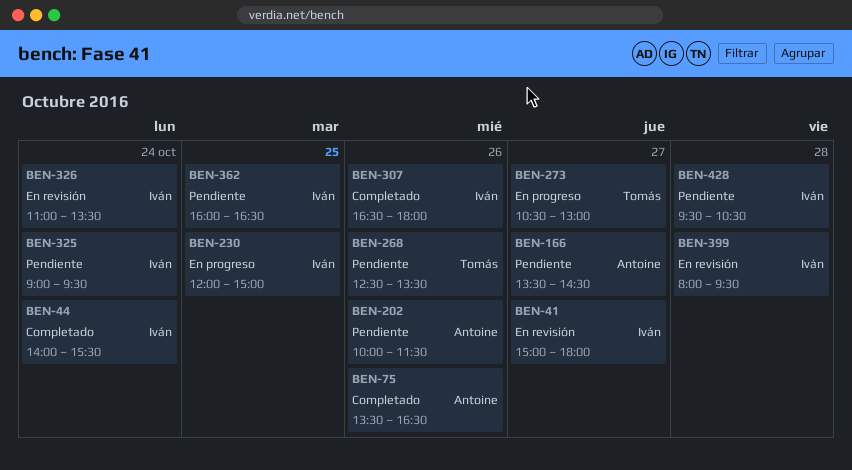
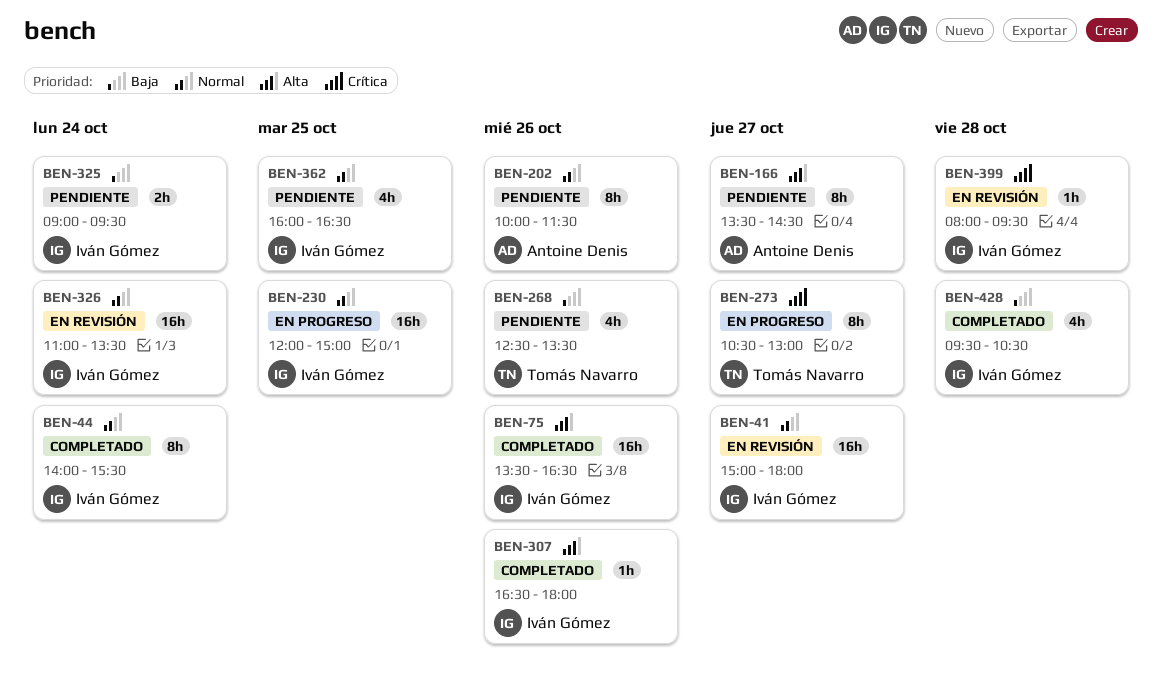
BEN-75, owner: Antoine Denis -> Iván Gómez
BEN-428, status: Pendiente -> Completado

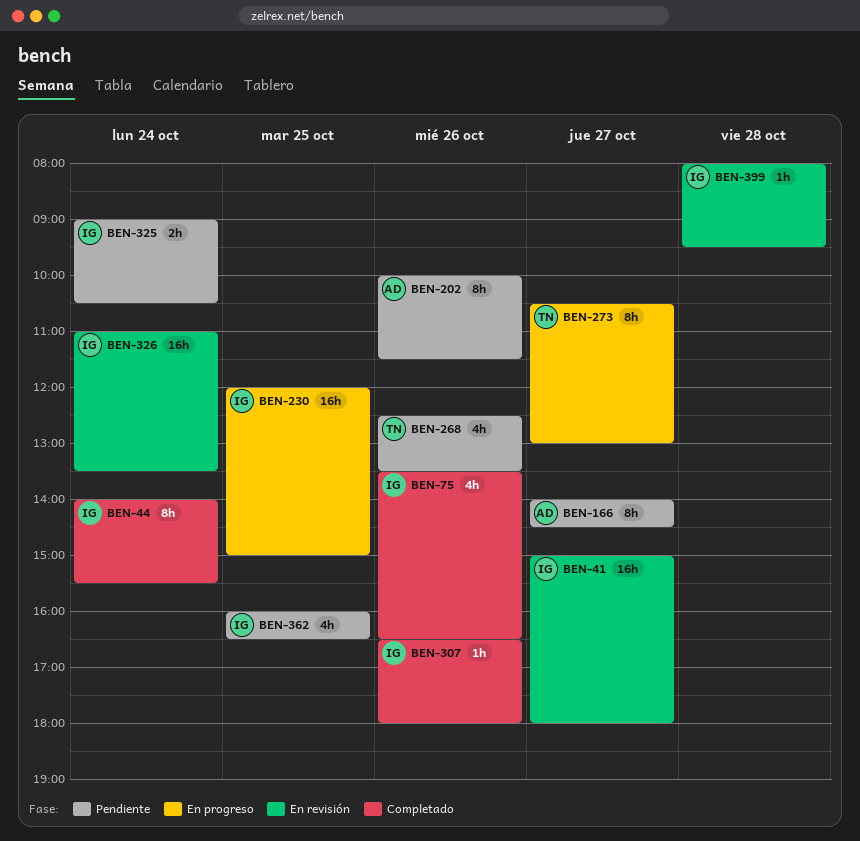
BEN-75, estimate: 16h -> 4h
BEN-166, begins: 13:30 -> 14:00
BEN-325, ends: 09:30 -> 10:30
BEN-428: present -> none

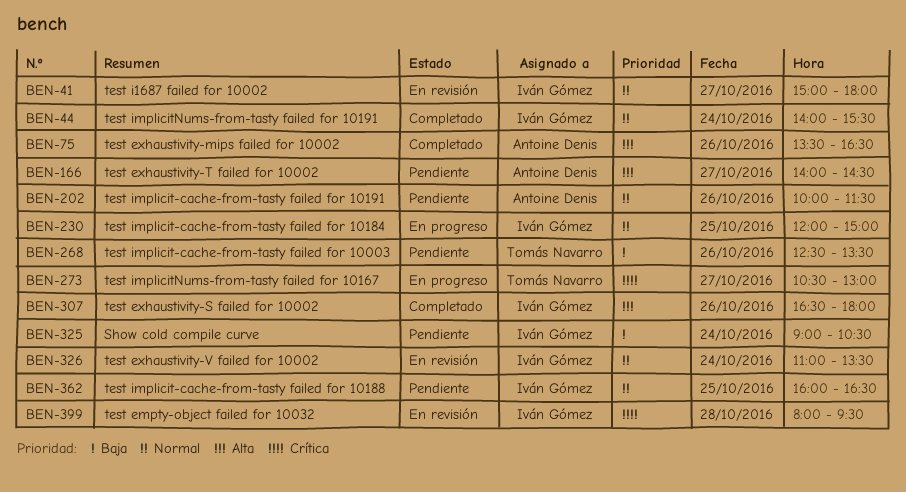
BEN-75, owner: Iván Gómez -> Antoine Denis

